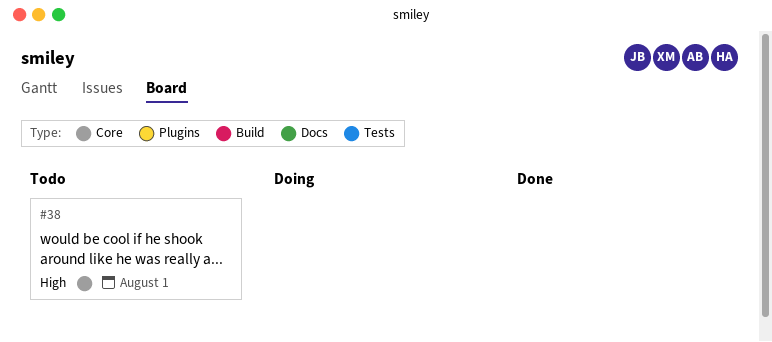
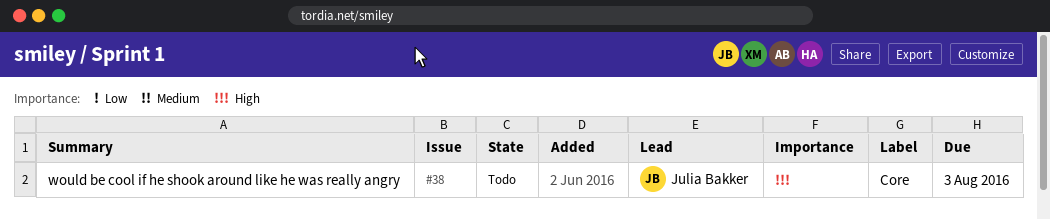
#38, due: Aug 1 -> Aug 3

